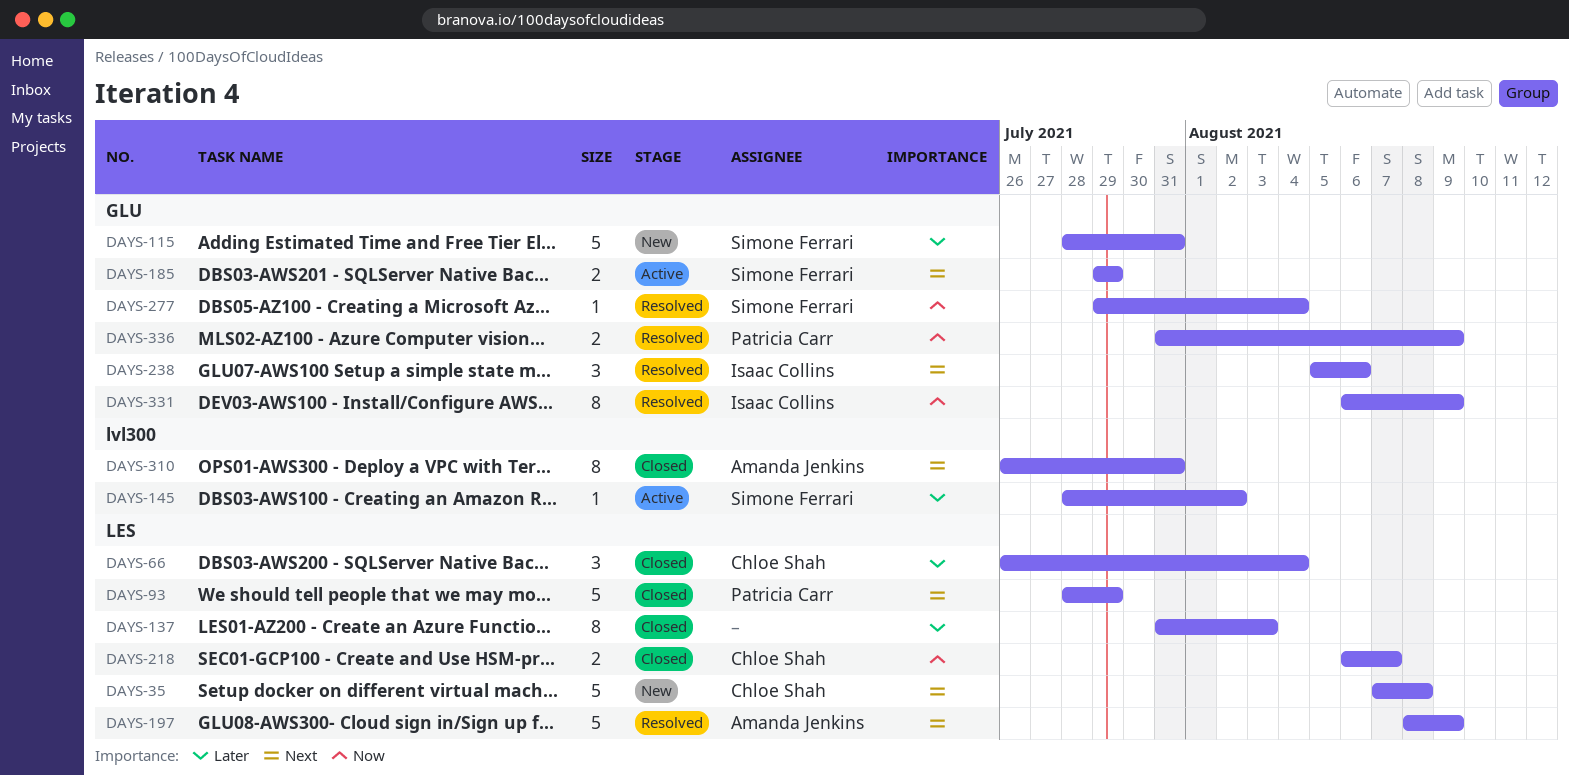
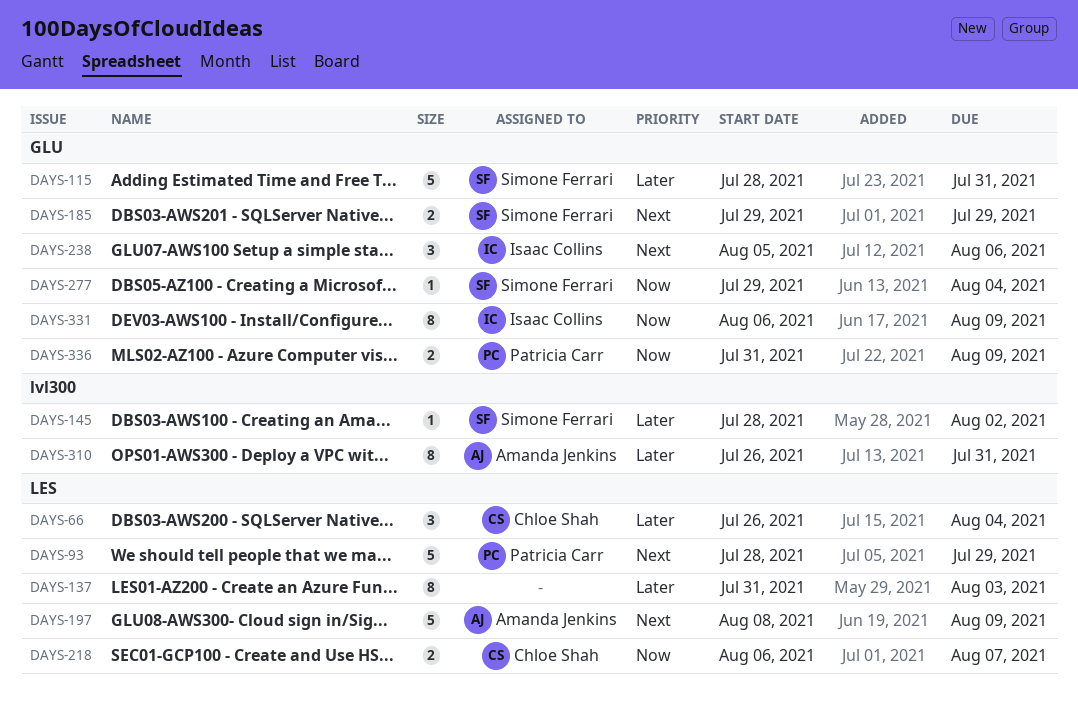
DAYS-35: present -> none
DAYS-310, priority: Next -> Later

